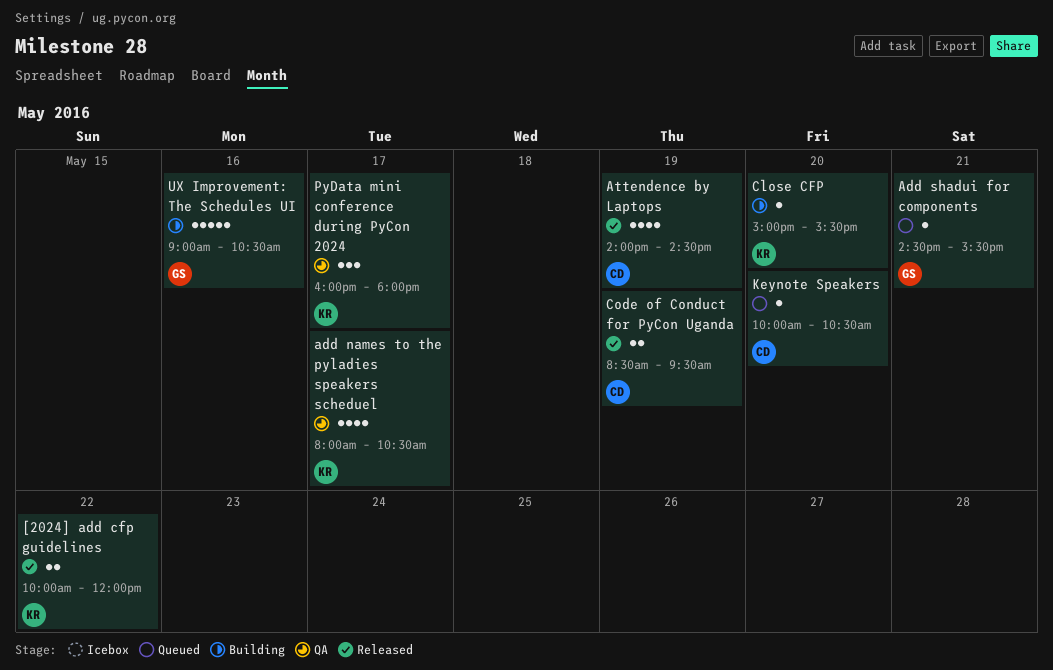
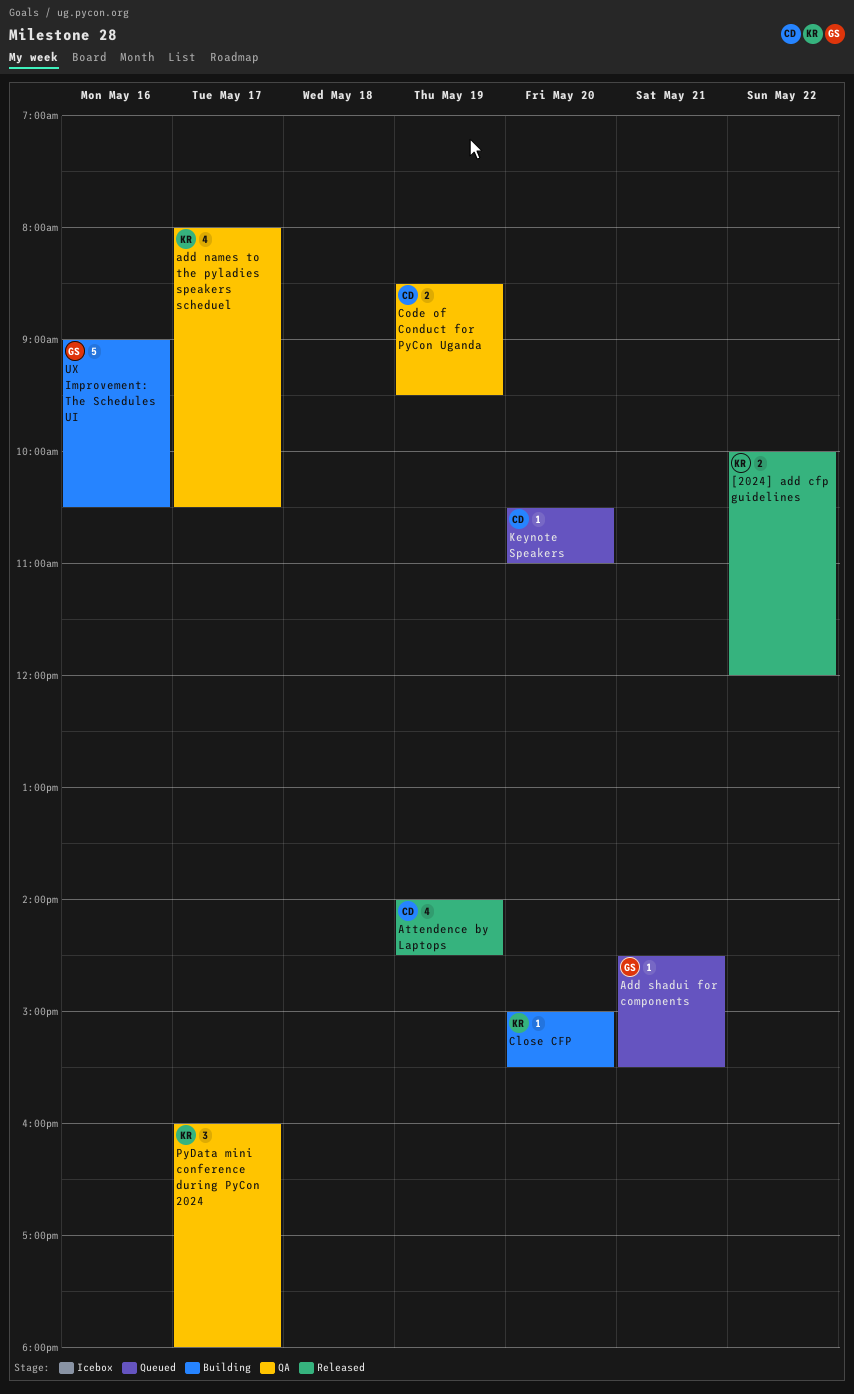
Code of Conduct for PyCon Uganda, status: Released -> QA
Keynote Speakers, begins: 10:00 -> 10:30
Keynote Speakers, ends: 10:30 -> 11:00

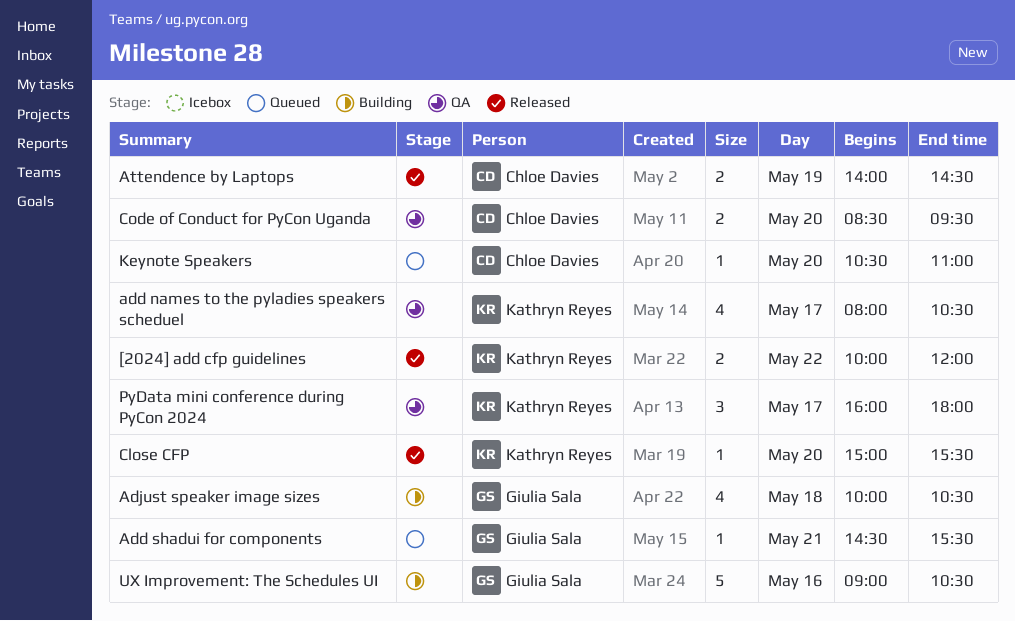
Adjust speaker image sizes: none -> present
Attendence by Laptops, estimate: 4 -> 2
Close CFP, status: Building -> Released
Code of Conduct for PyCon Uganda, day: May 19 -> May 20

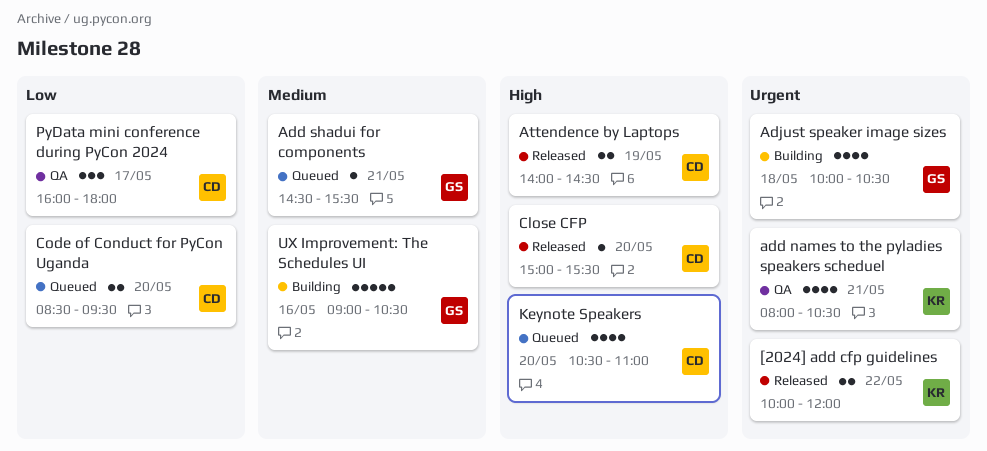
add names to the pyladies speakers scheduel, day: May 17 -> May 21
Close CFP, owner: Kathryn Reyes -> Chloe Davies
Code of Conduct for PyCon Uganda, status: QA -> Queued
Keynote Speakers, estimate: 1 -> 4
PyData mini conference during PyCon 2024, owner: Kathryn Reyes -> Chloe Davies

